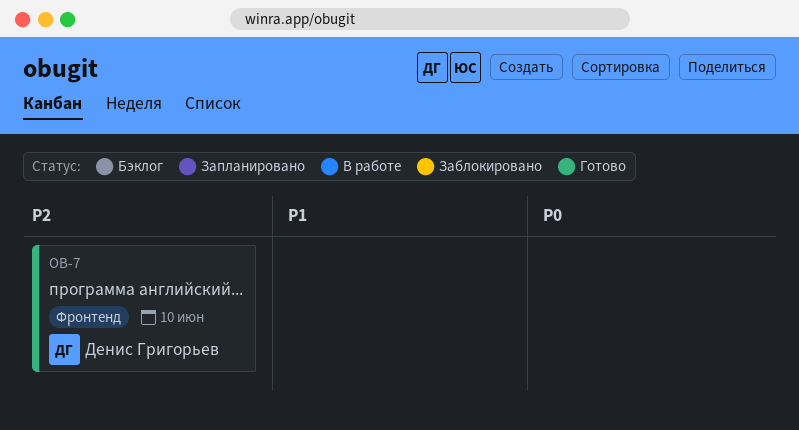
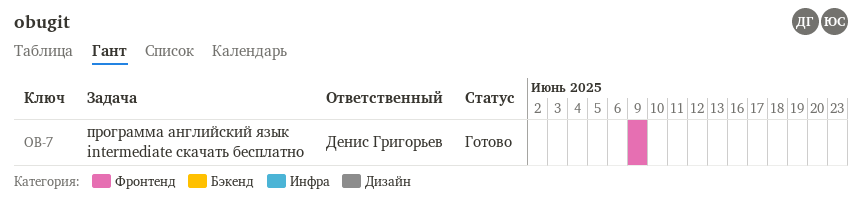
OB-7, due: Jun 10 -> Jun 9

